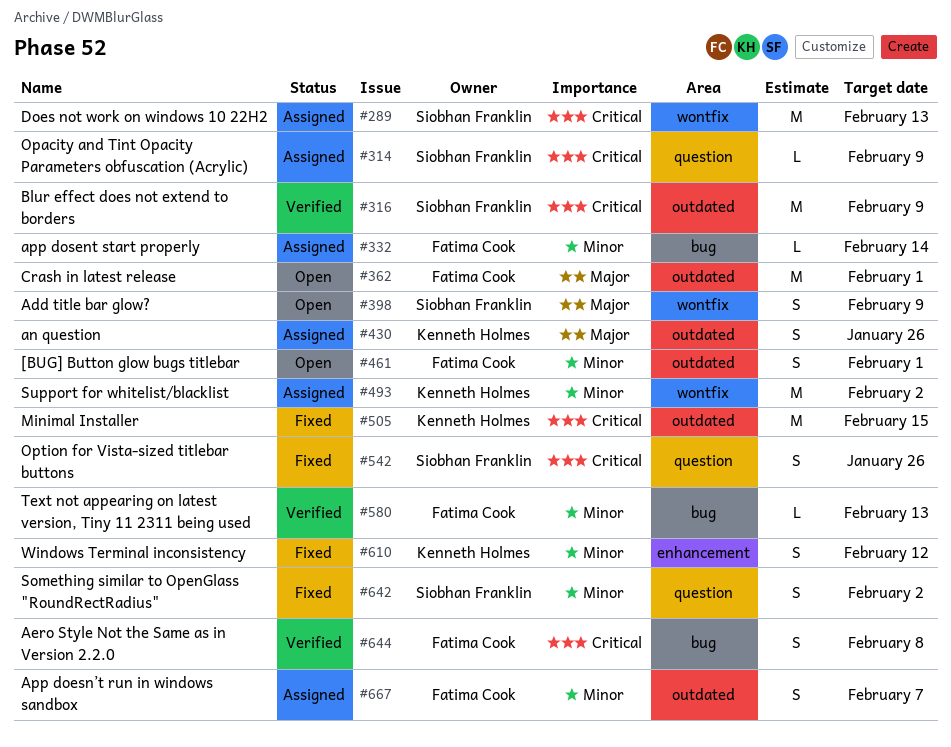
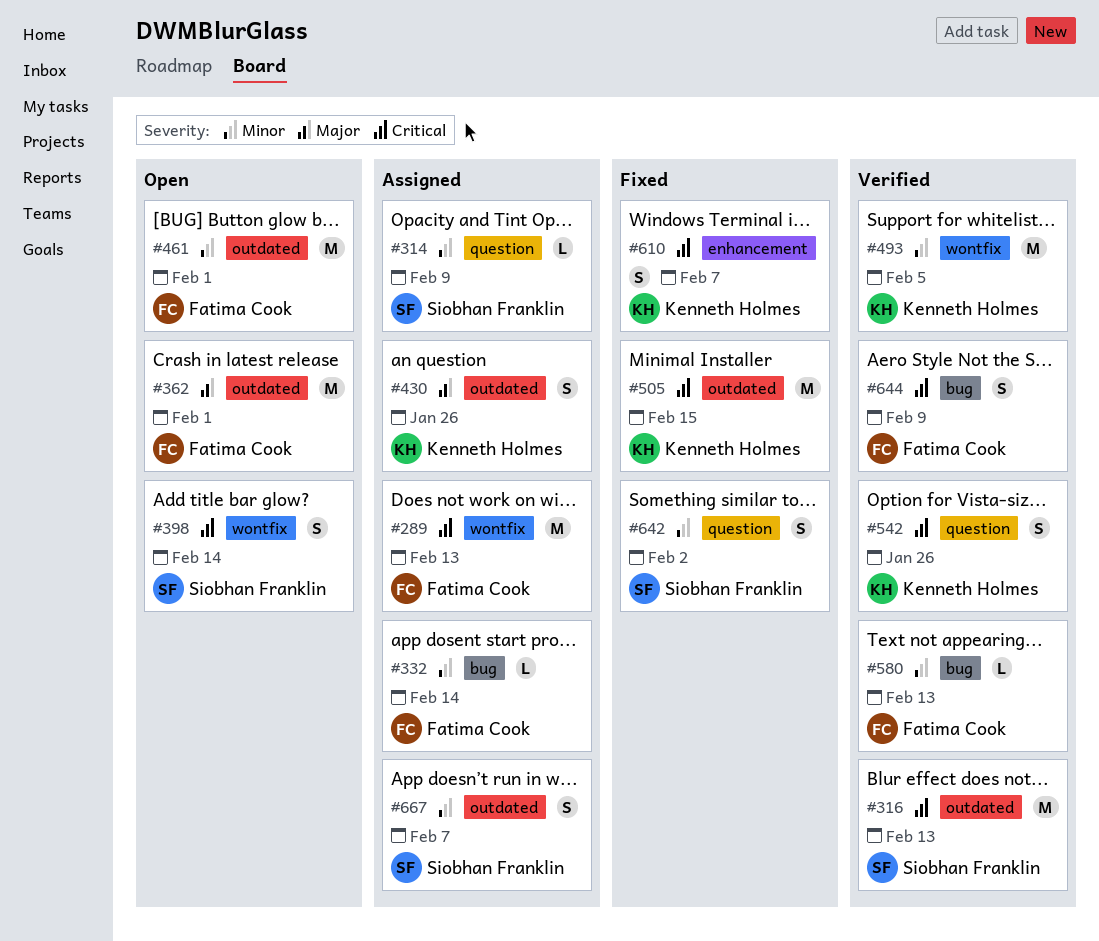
#289, owner: Siobhan Franklin -> Fatima Cook
#314, priority: Critical -> Minor
#316, due: Feb 9 -> Feb 13
#398, priority: Major -> Critical
#398, due: Feb 9 -> Feb 14
#461, estimate: S -> M
#493, status: Assigned -> Verified
#493, due: Feb 2 -> Feb 5
#542, status: Fixed -> Verified
#542, owner: Siobhan Franklin -> Kenneth Holmes
#610, priority: Minor -> Critical
#610, due: Feb 12 -> Feb 7
#644, due: Feb 8 -> Feb 9
#667, owner: Fatima Cook -> Siobhan Franklin

